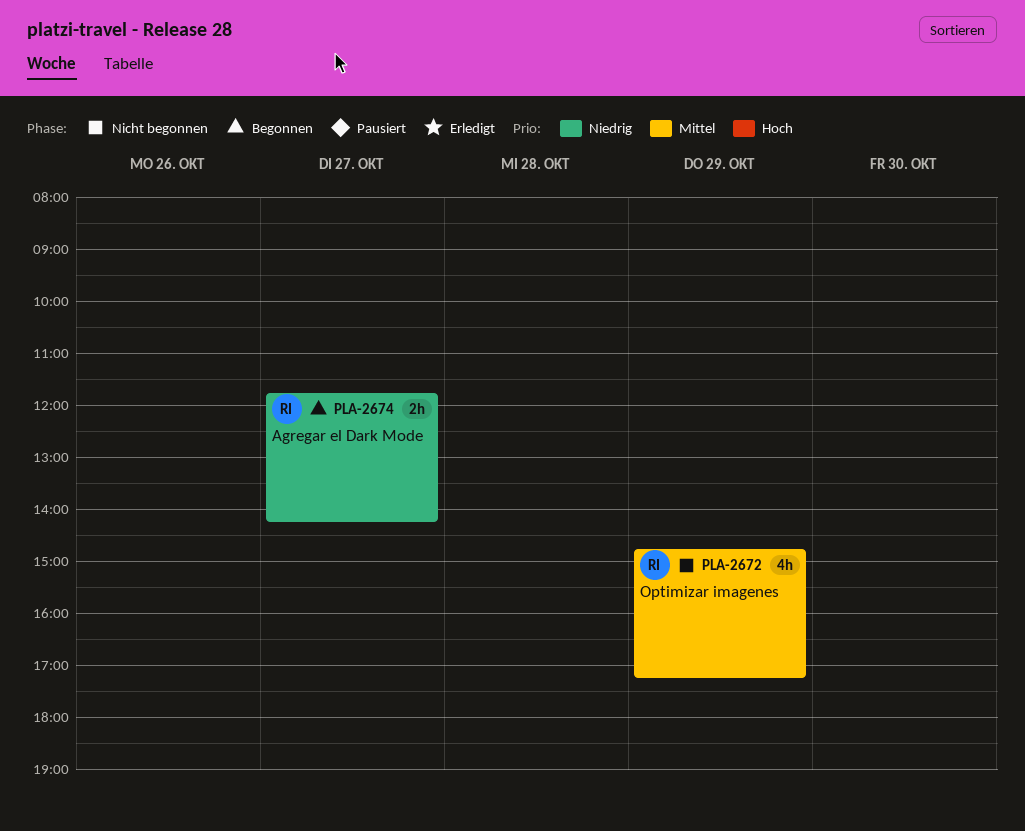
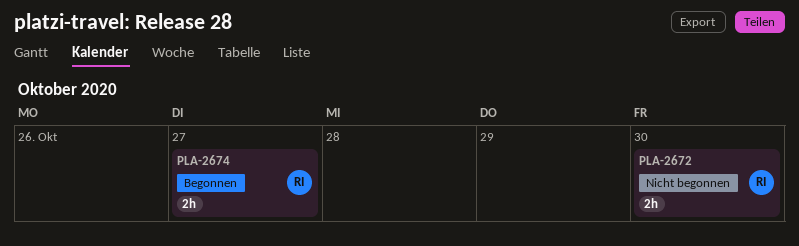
PLA-2672, estimate: 4h -> 2h
PLA-2672, day: Oct 29 -> Oct 30

